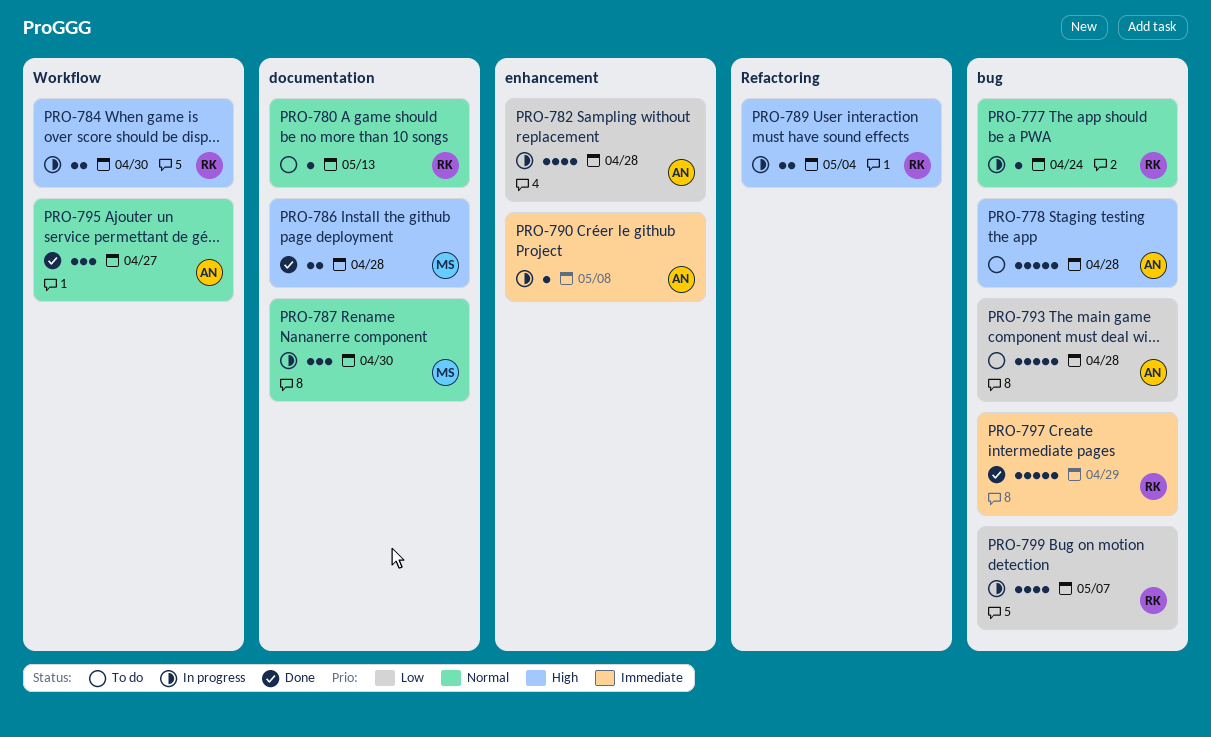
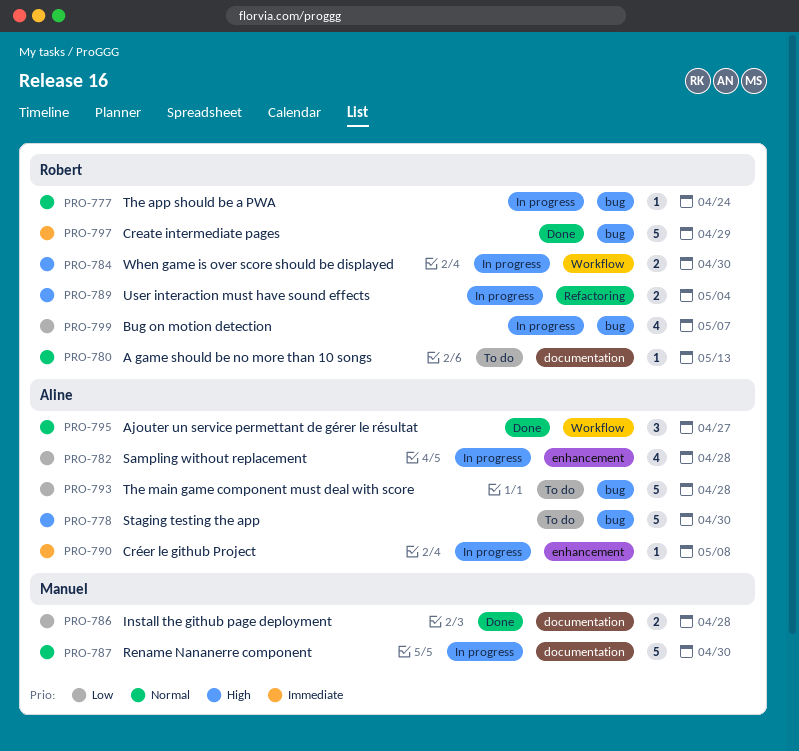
PRO-778, due: Apr 28 -> Apr 30
PRO-786, priority: High -> Low
PRO-787, estimate: 3 -> 5

